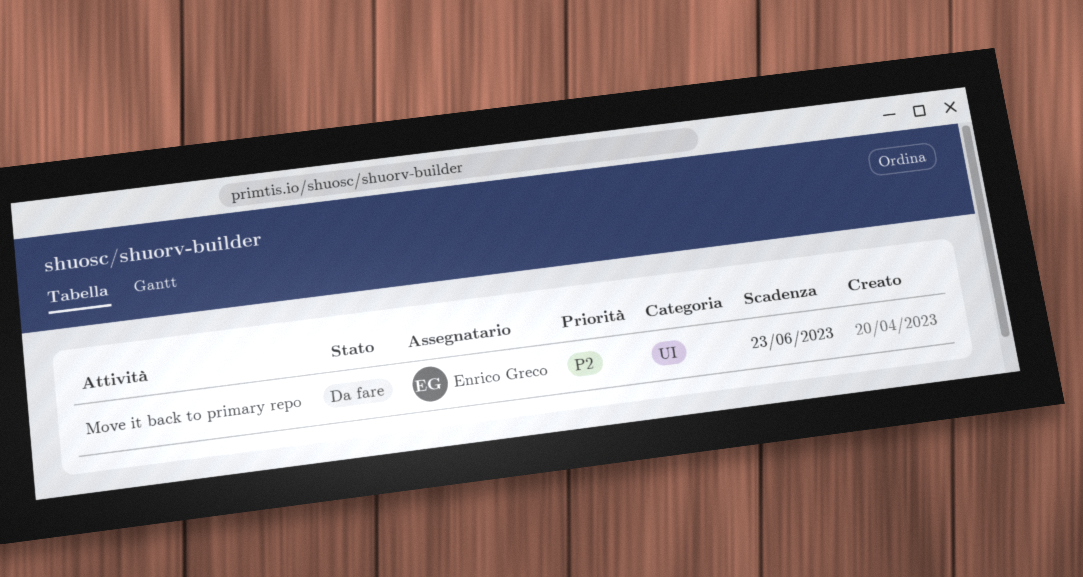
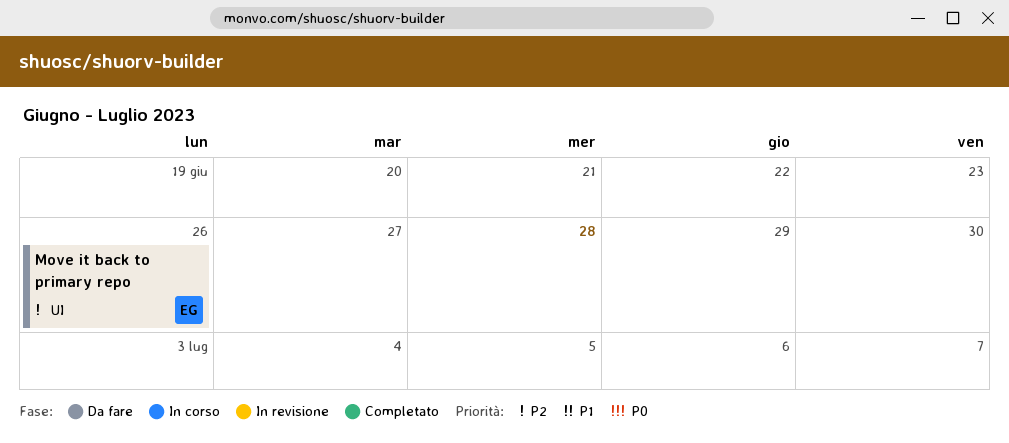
Move it back to primary repo, due: Jun 23 -> Jun 26

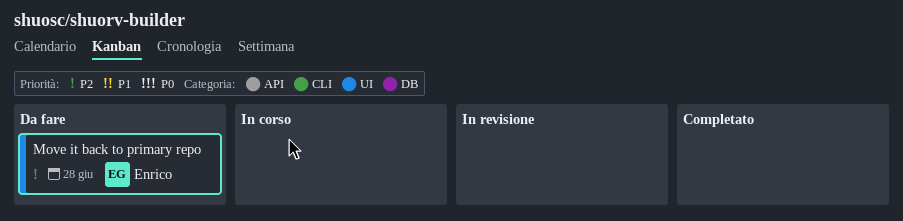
Move it back to primary repo, due: Jun 26 -> Jun 28

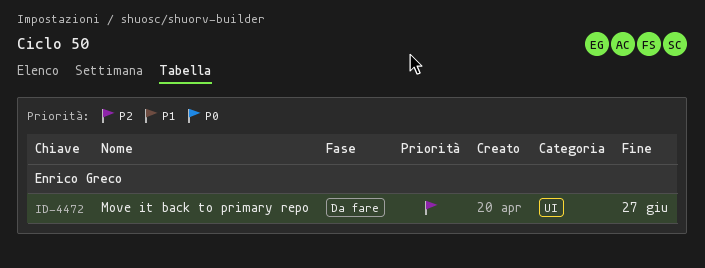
Move it back to primary repo, due: Jun 28 -> Jun 27

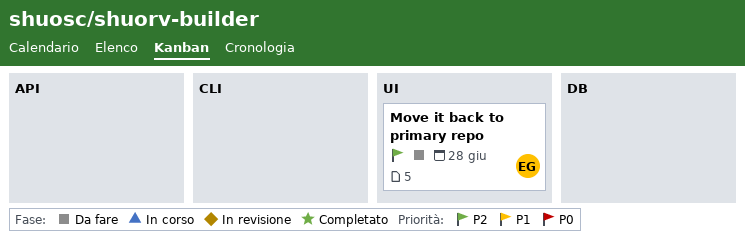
Move it back to primary repo, due: Jun 27 -> Jun 28

